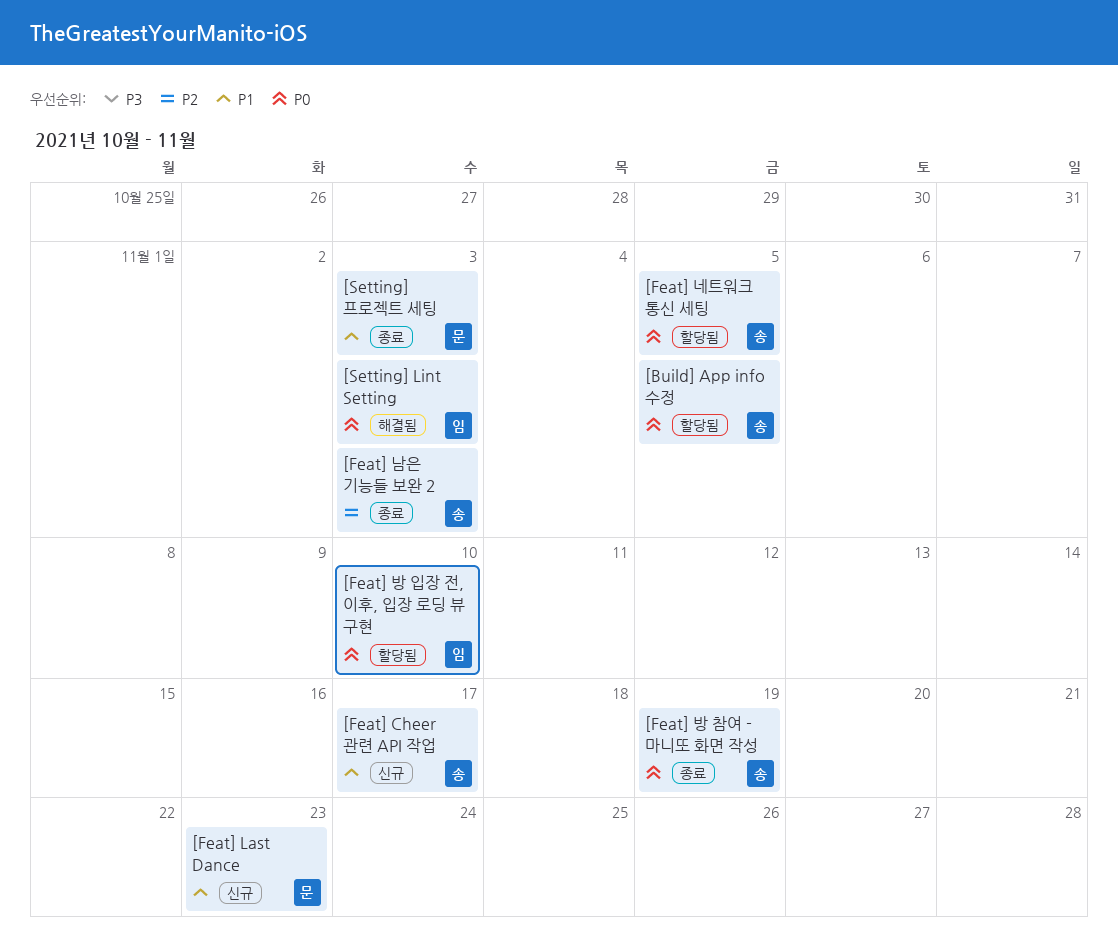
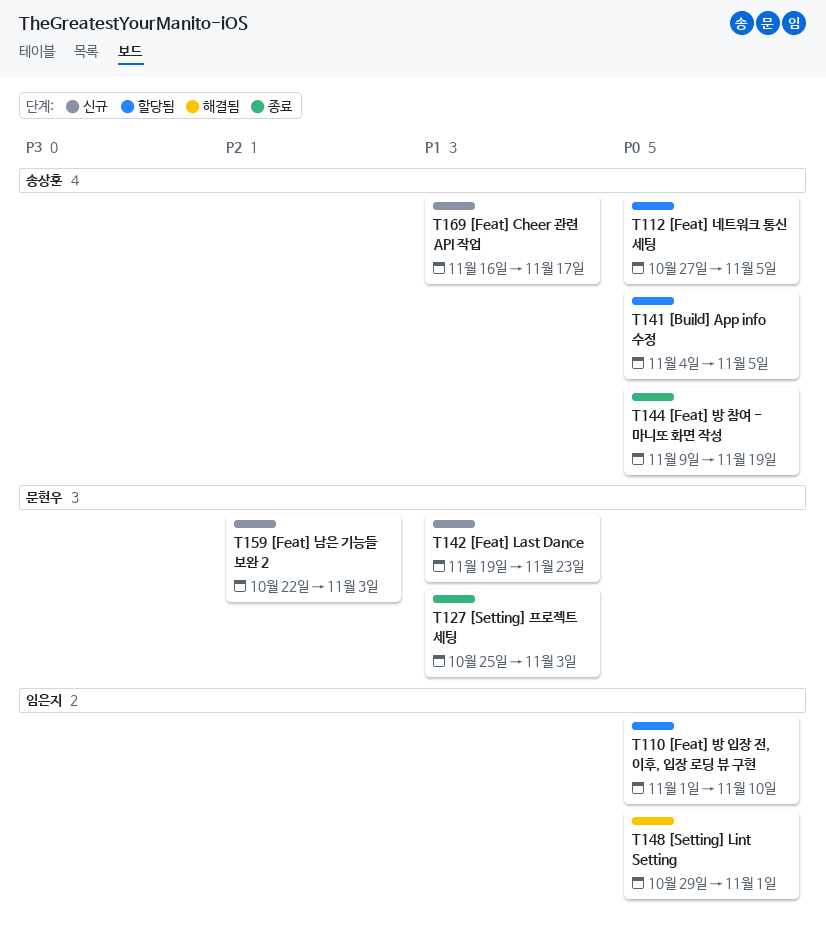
[Feat] 남은 기능들 보완 2, status: 종료 -> 신규
[Feat] 남은 기능들 보완 2, owner: 송상훈 -> 문현우
[Setting] Lint Setting, due: Nov 3 -> Nov 1

